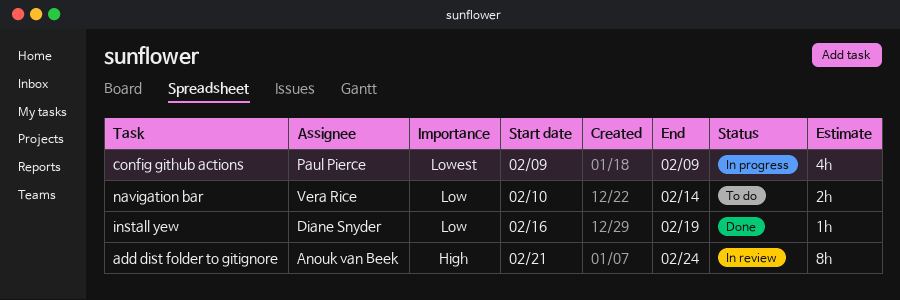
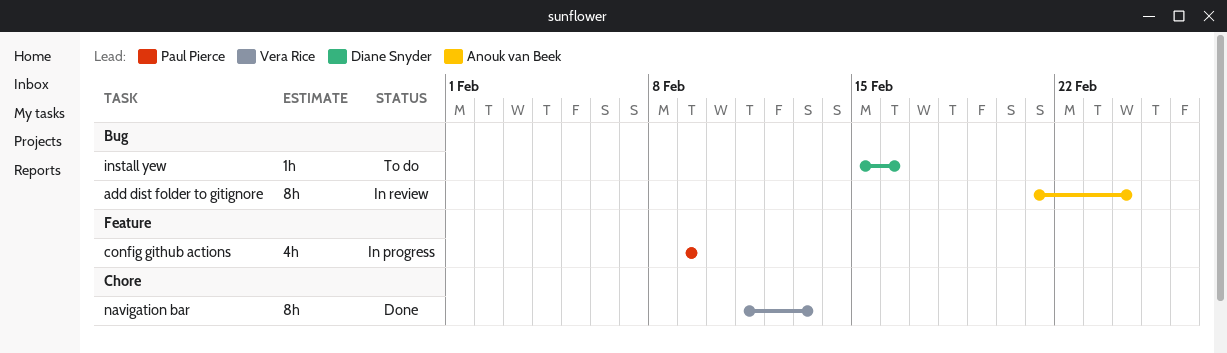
install yew, status: Done -> To do
install yew, start: Feb 16 -> Feb 15
install yew, due: Feb 19 -> Feb 16
navigation bar, status: To do -> Done
navigation bar, estimate: 2h -> 8h
navigation bar, start: Feb 10 -> Feb 11
navigation bar, due: Feb 14 -> Feb 13

